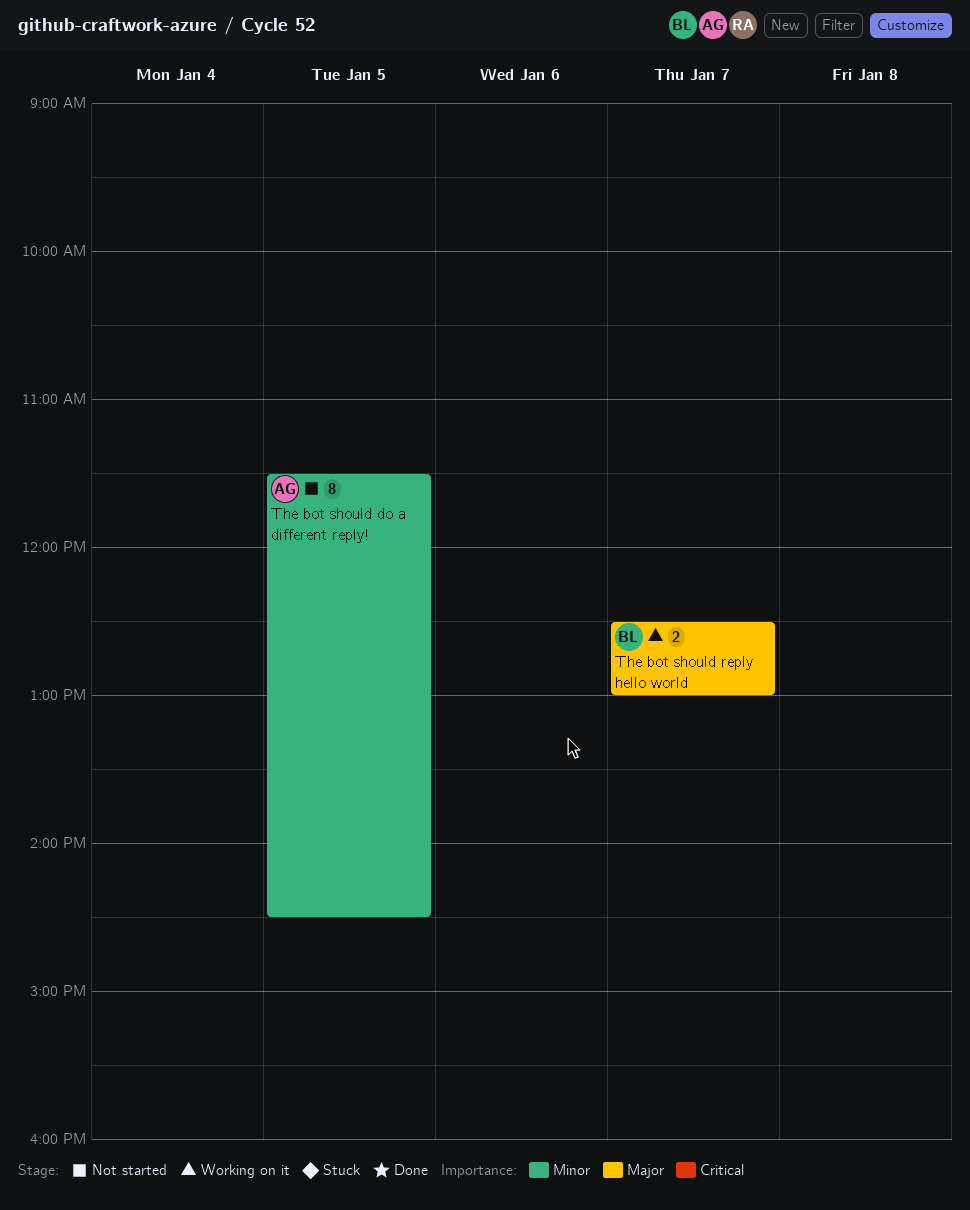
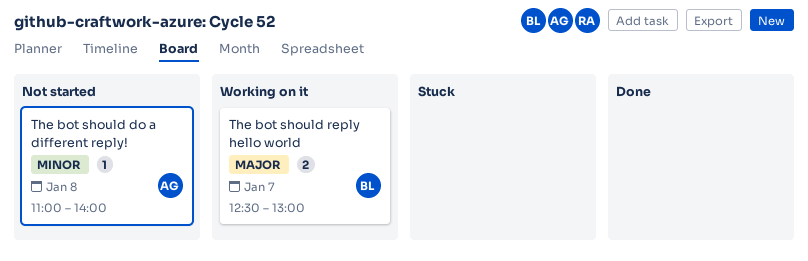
The bot should do a different reply!, estimate: 8 -> 1
The bot should do a different reply!, day: Jan 5 -> Jan 8
The bot should do a different reply!, begins: 11:30 -> 11:00
The bot should do a different reply!, ends: 14:30 -> 14:00

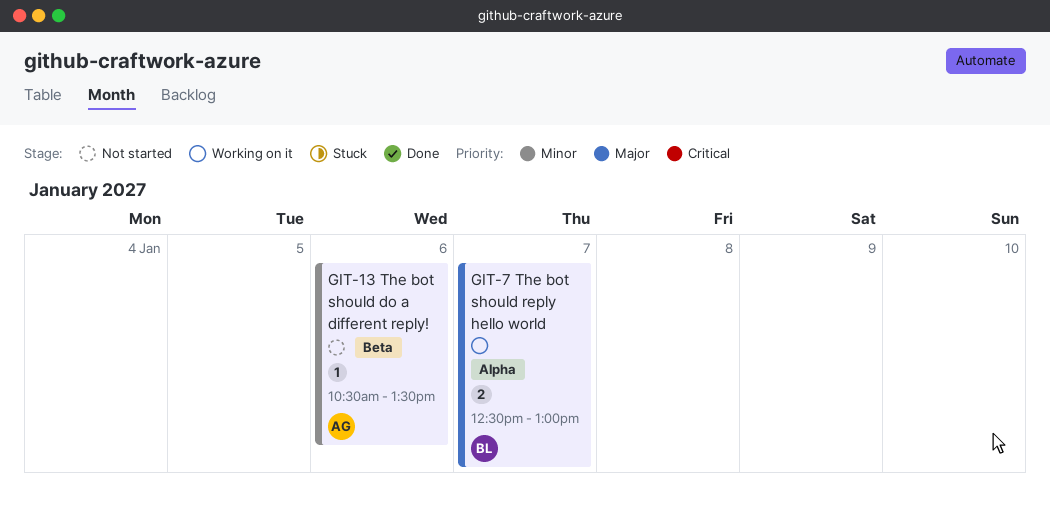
The bot should do a different reply!, day: Jan 8 -> Jan 6
The bot should do a different reply!, begins: 11:00 -> 10:30
The bot should do a different reply!, ends: 14:00 -> 13:30

